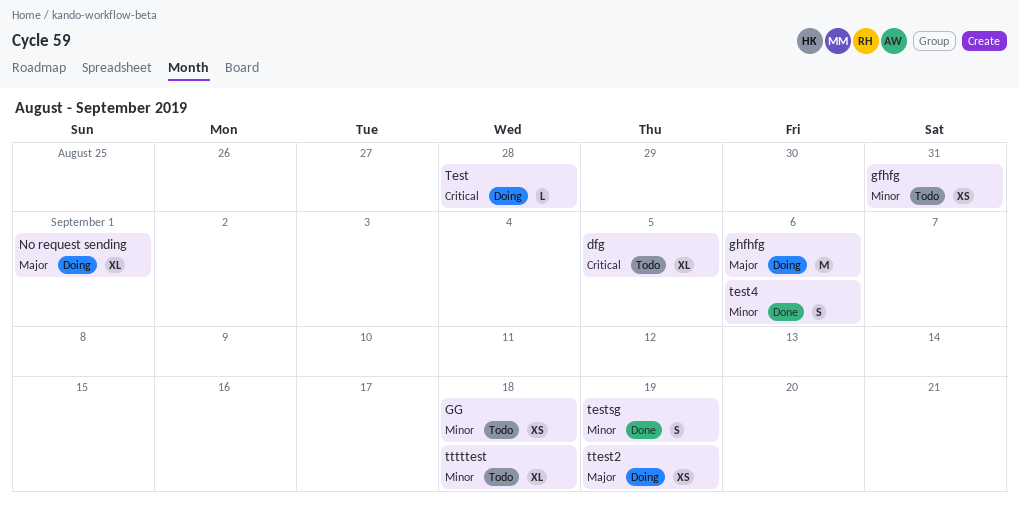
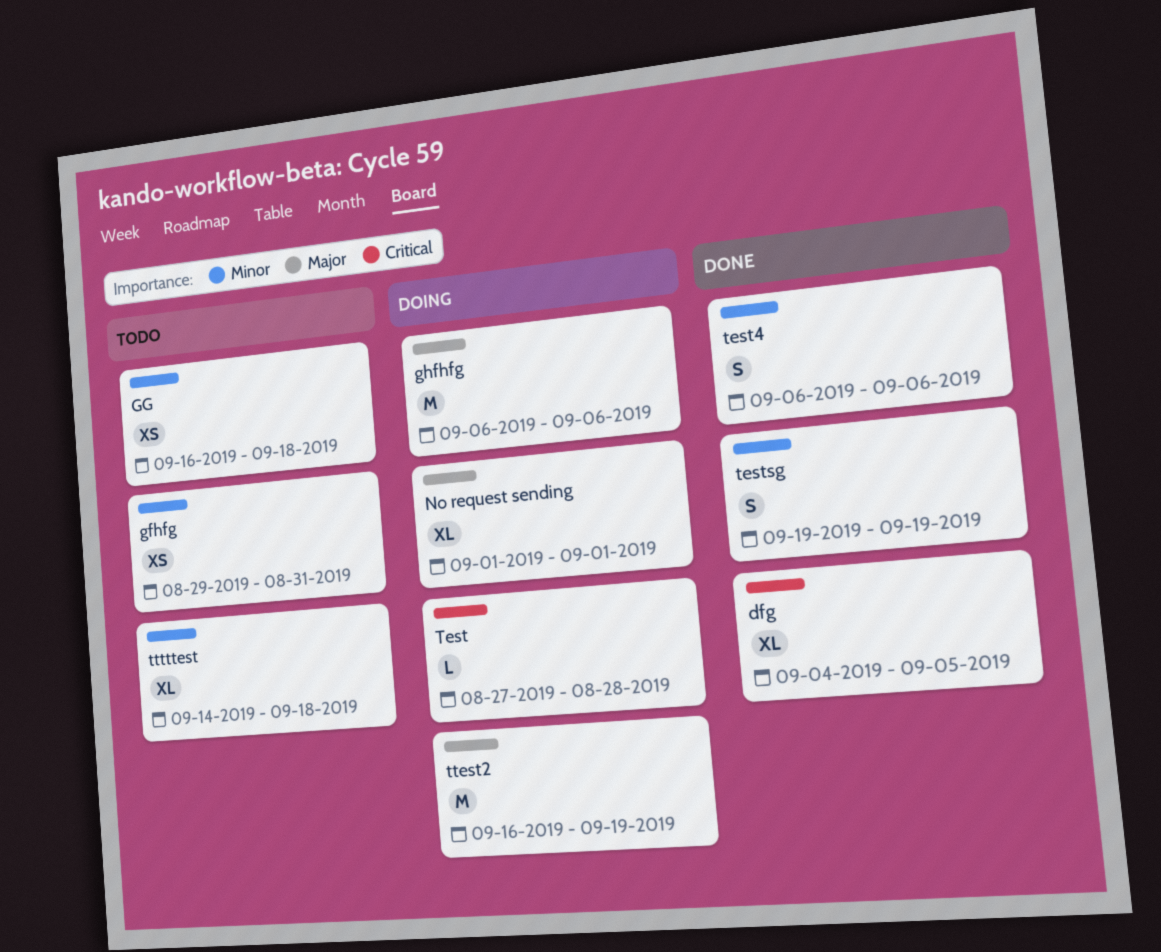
dfg, status: Todo -> Done
ttest2, estimate: XS -> M

